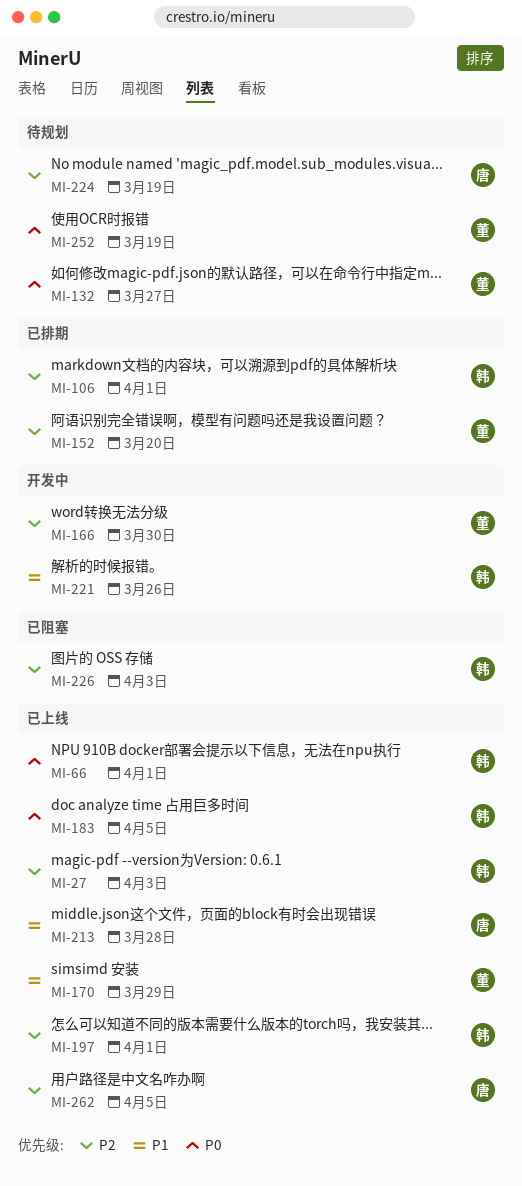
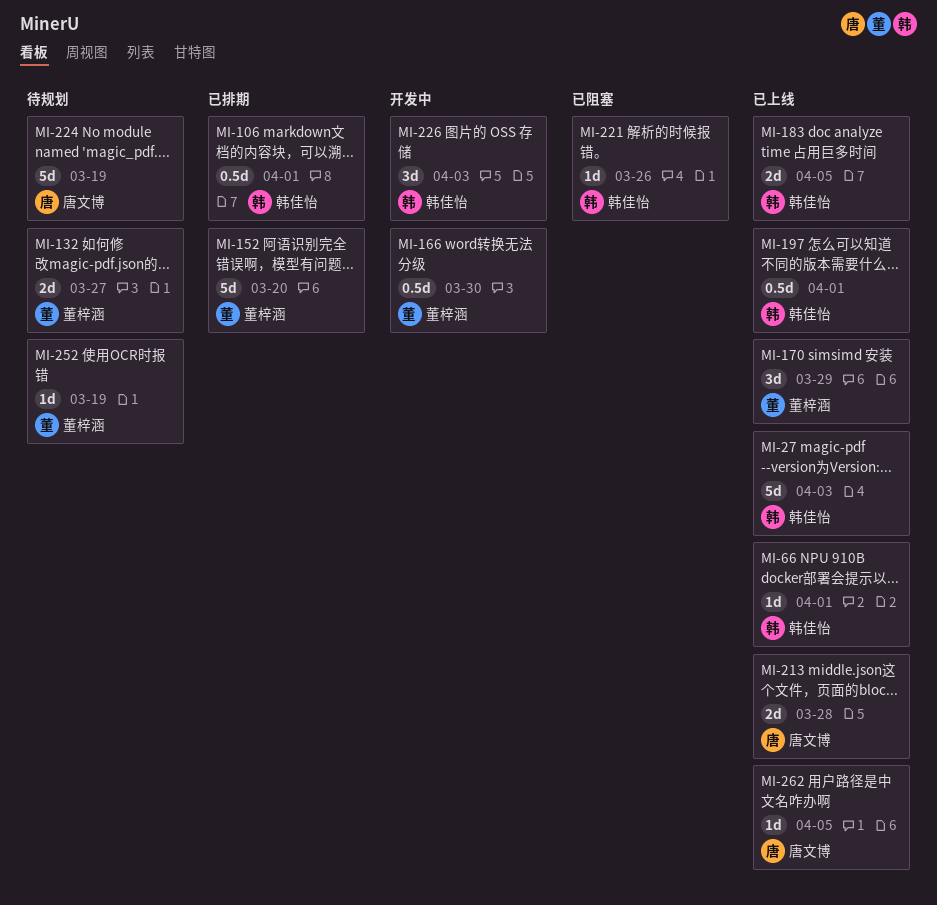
MI-221, status: 开发中 -> 已阻塞
MI-226, status: 已阻塞 -> 开发中

